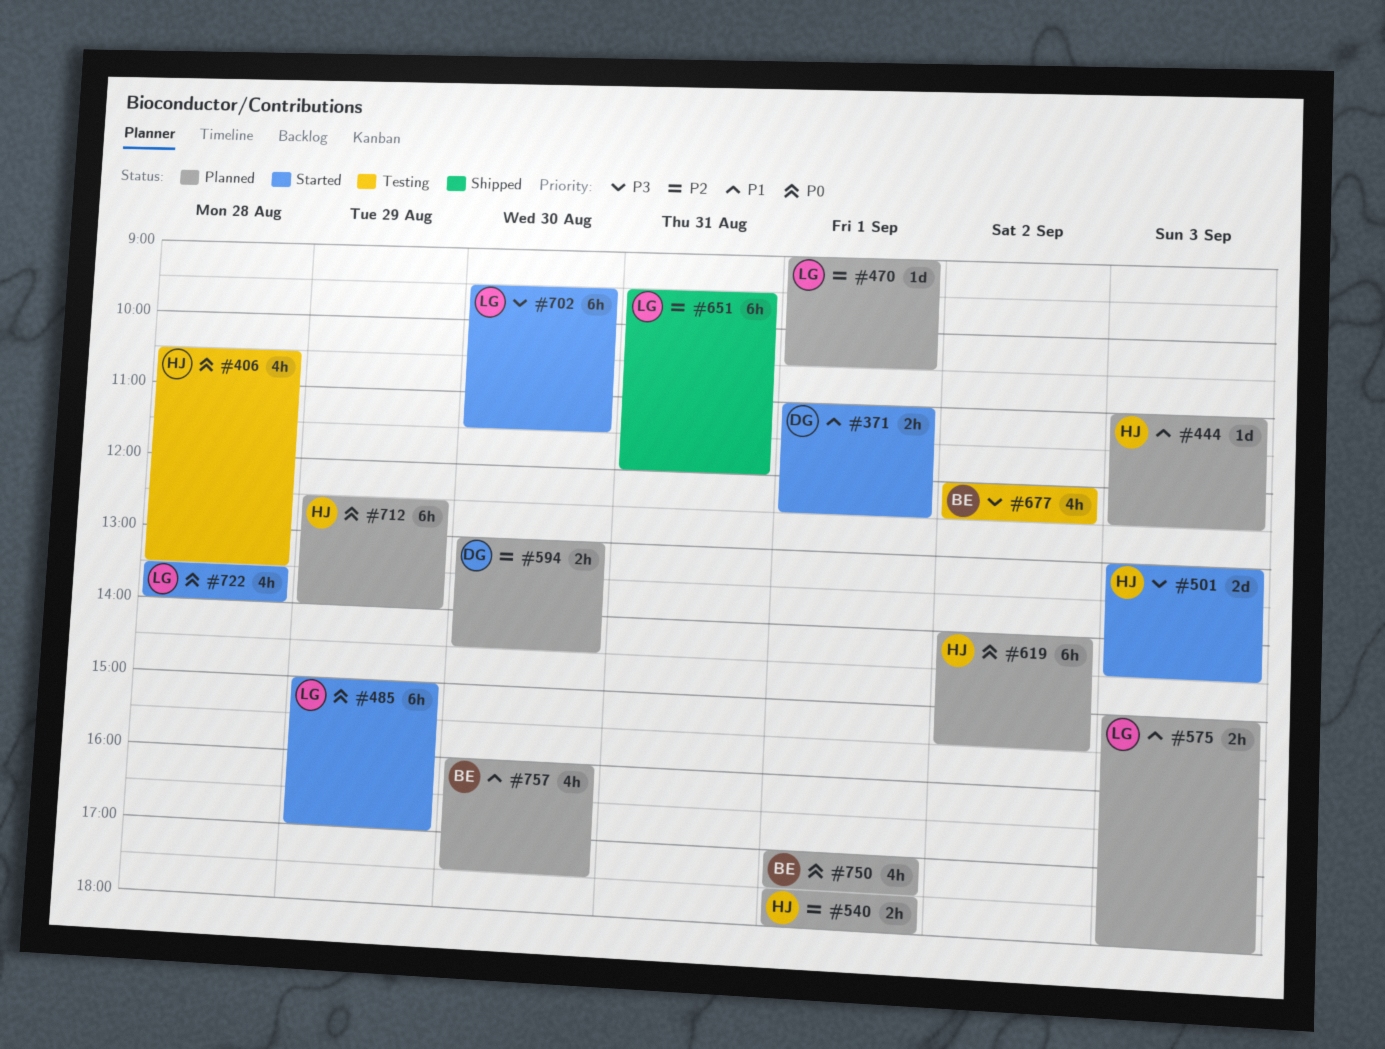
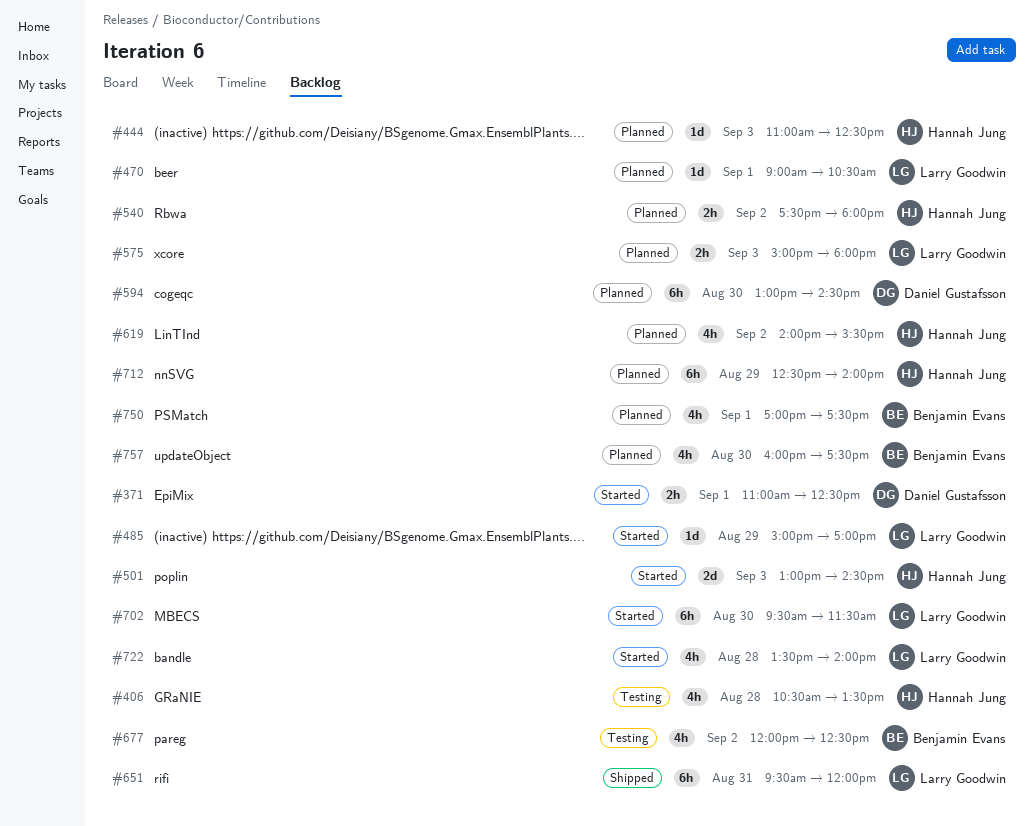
#485, estimate: 6h -> 1d
#540, day: Sep 1 -> Sep 2
#594, estimate: 2h -> 6h
#619, estimate: 6h -> 4h

